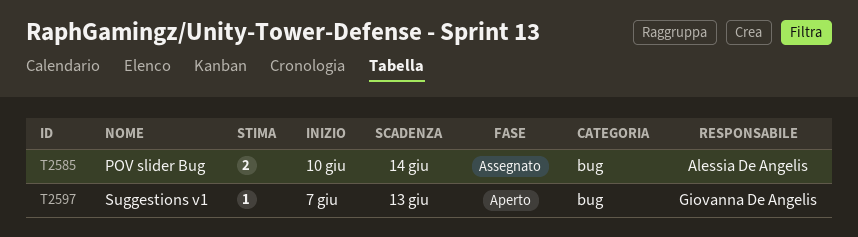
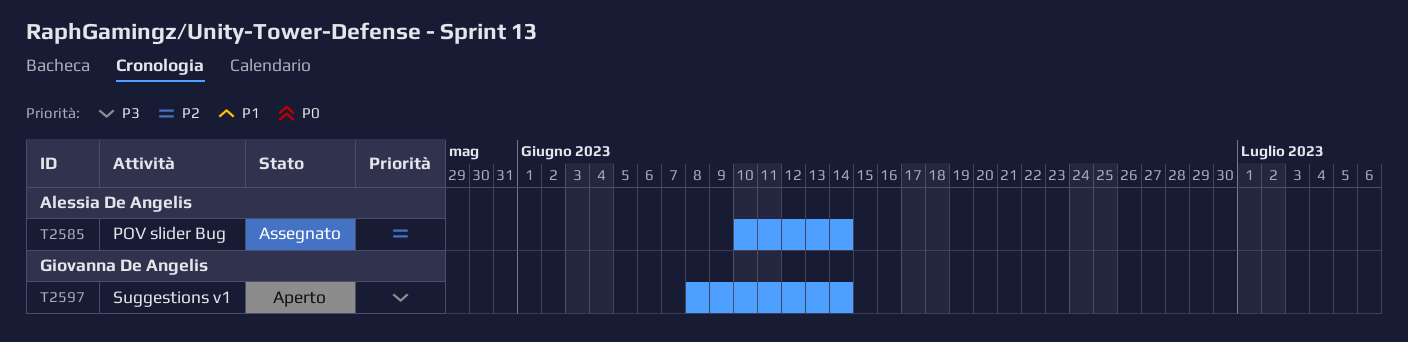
T2597, start: Jun 7 -> Jun 8
T2597, due: Jun 13 -> Jun 14

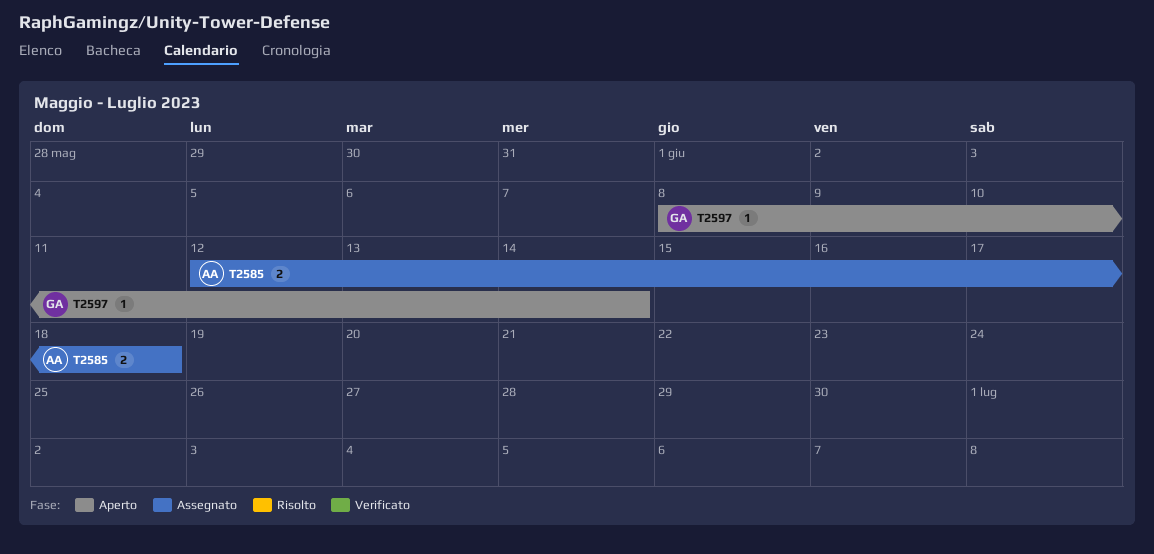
T2585, start: Jun 10 -> Jun 12
T2585, due: Jun 14 -> Jun 18

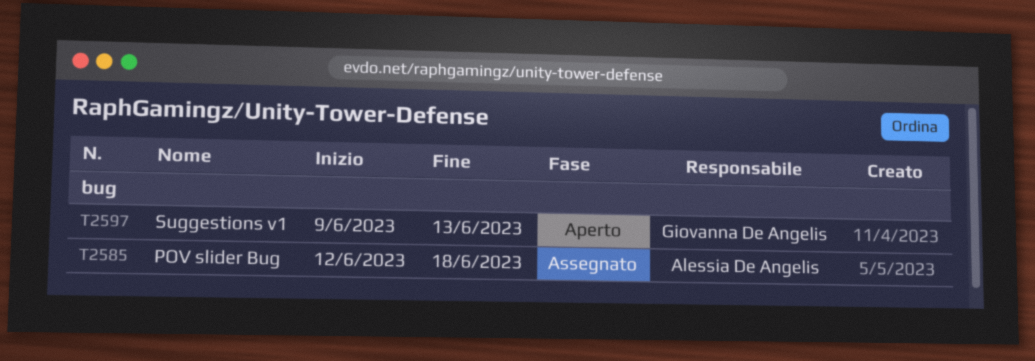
T2597, start: Jun 8 -> Jun 9
T2597, due: Jun 14 -> Jun 13

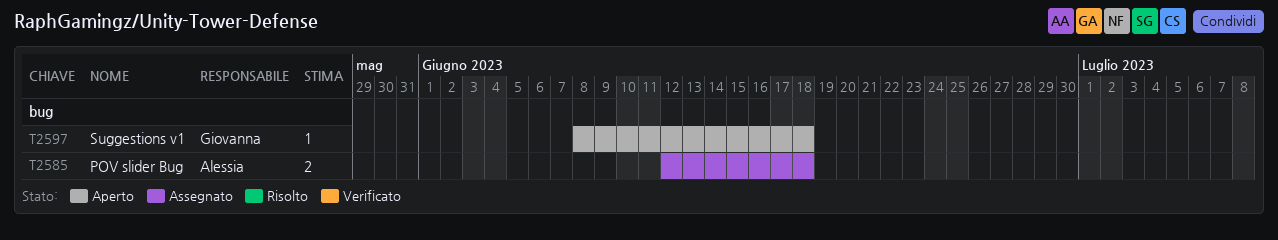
T2597, start: Jun 9 -> Jun 8
T2597, due: Jun 13 -> Jun 18

